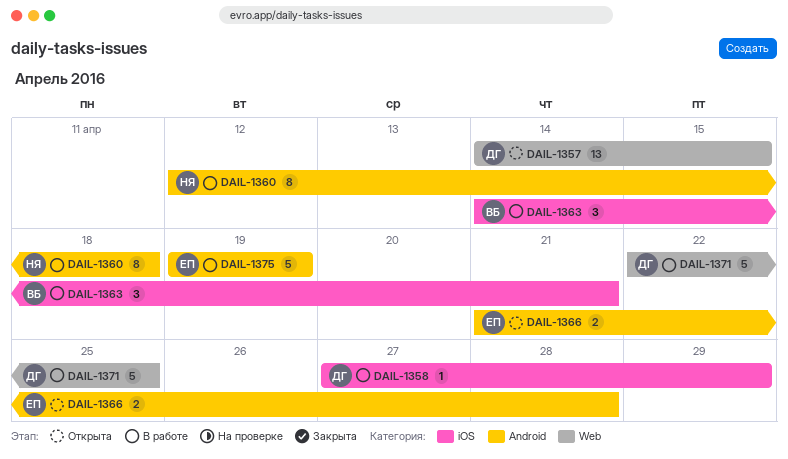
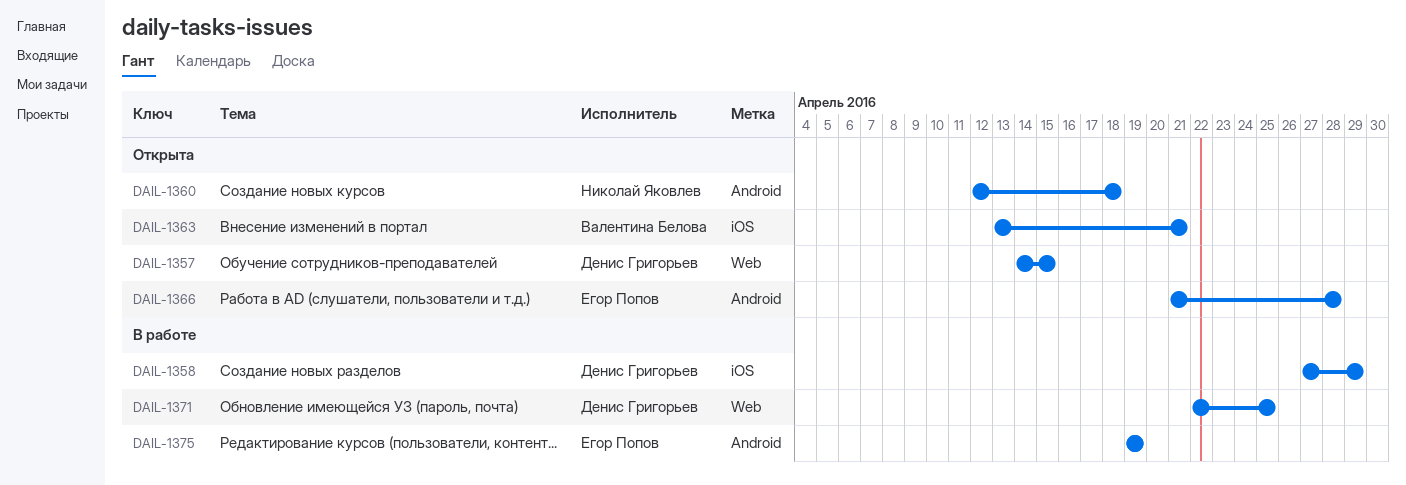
DAIL-1360, status: В работе -> Открыта
DAIL-1363, status: В работе -> Открыта
DAIL-1363, start: Apr 14 -> Apr 13

